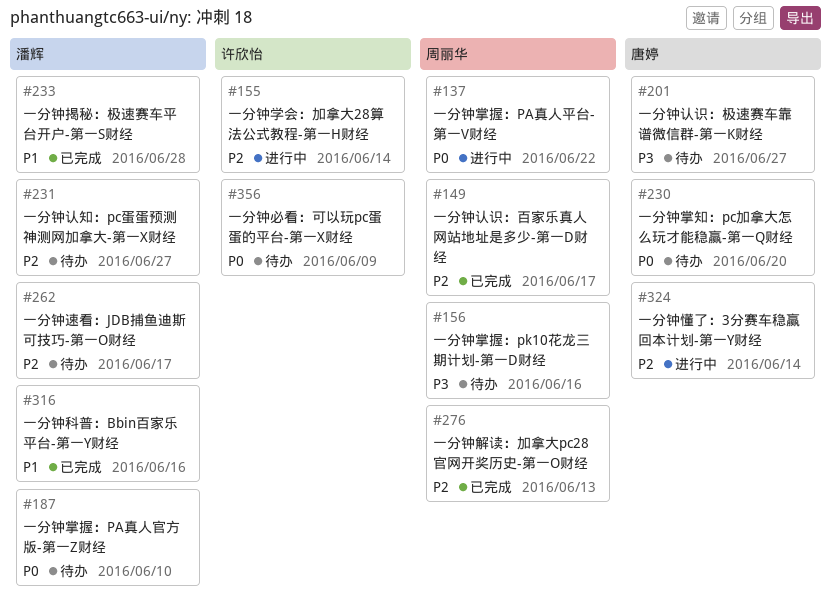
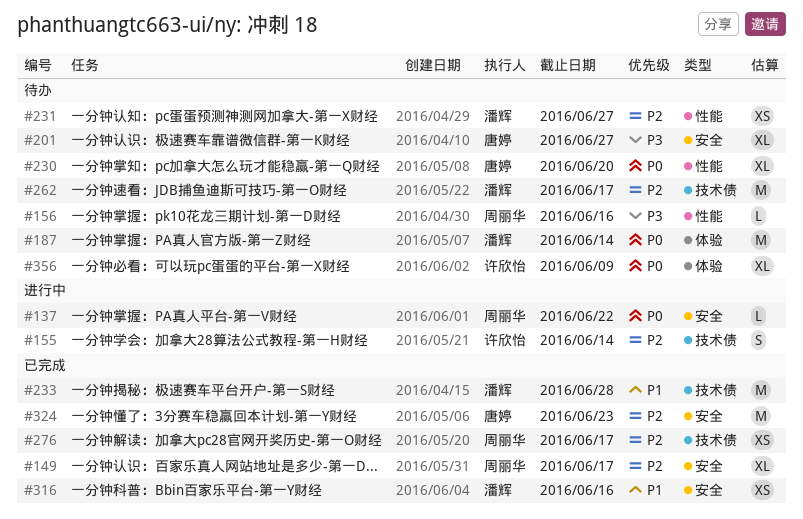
#187, due: Jun 10 -> Jun 14
#276, due: Jun 13 -> Jun 17
#324, status: 进行中 -> 已完成
#324, due: Jun 14 -> Jun 23

